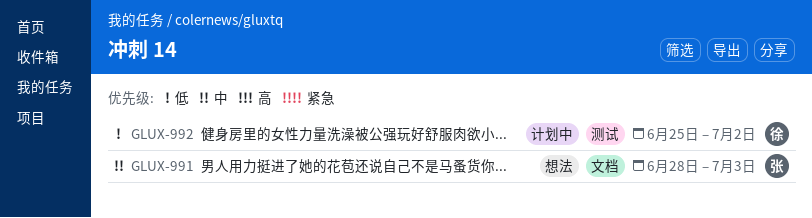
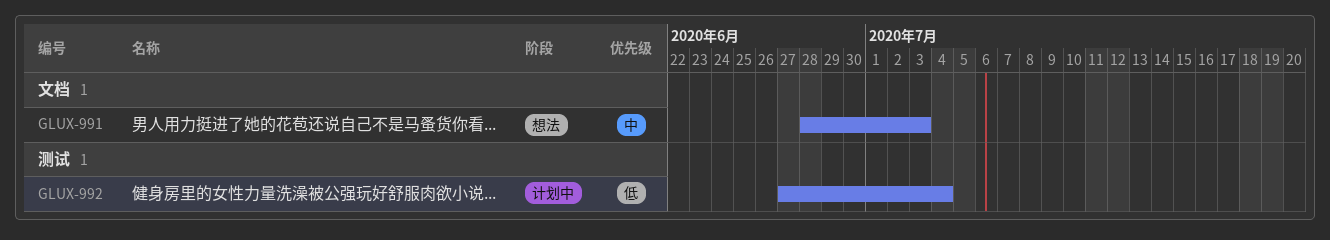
GLUX-992, start: Jun 25 -> Jun 27
GLUX-992, due: Jul 2 -> Jul 4

